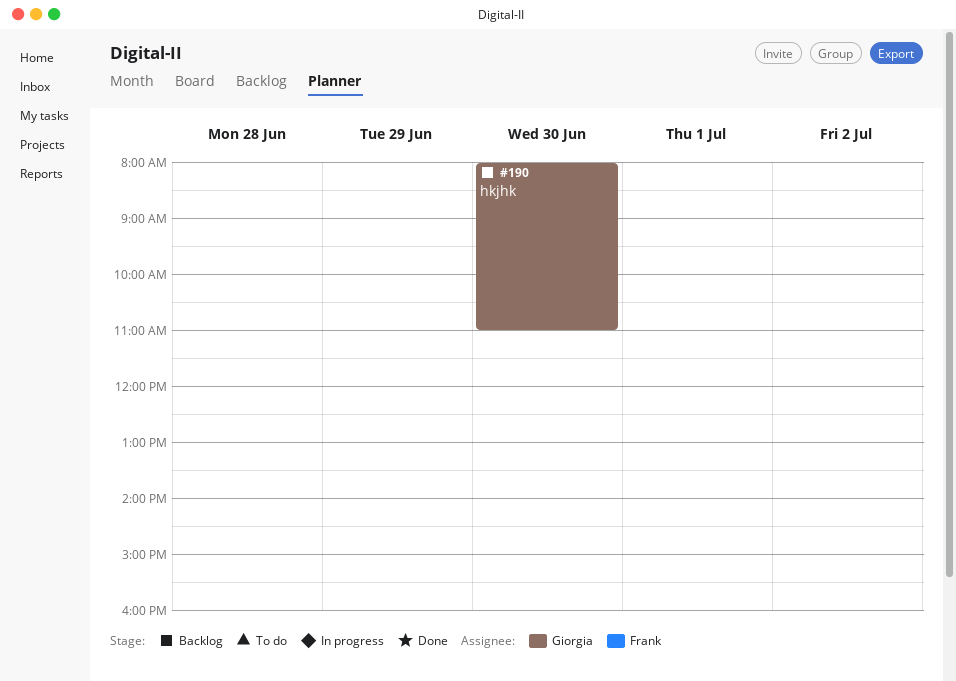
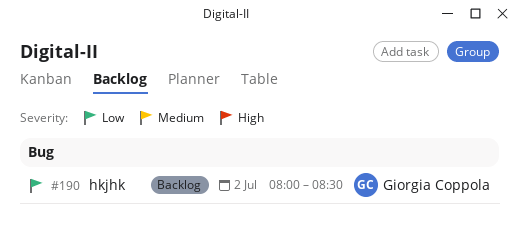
#190, day: Jun 30 -> Jul 2
#190, ends: 11:00 -> 08:30

